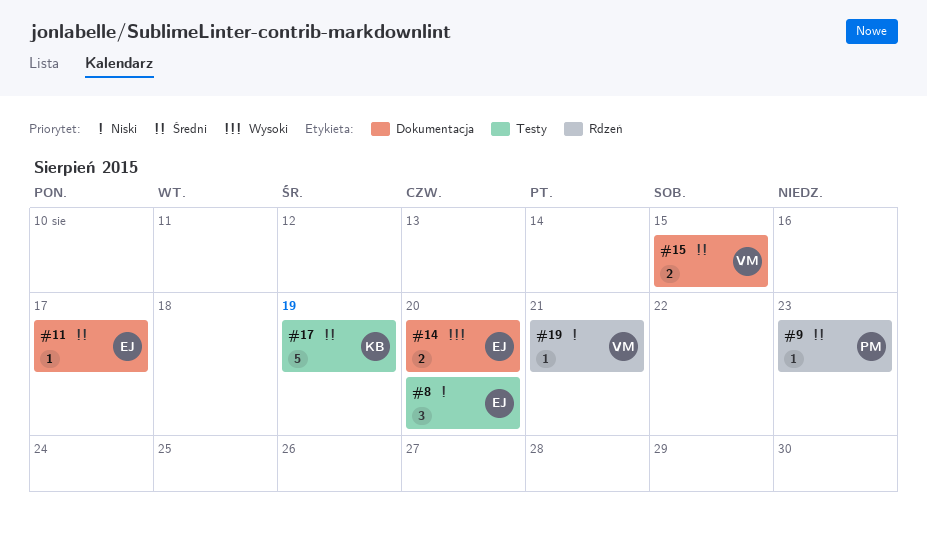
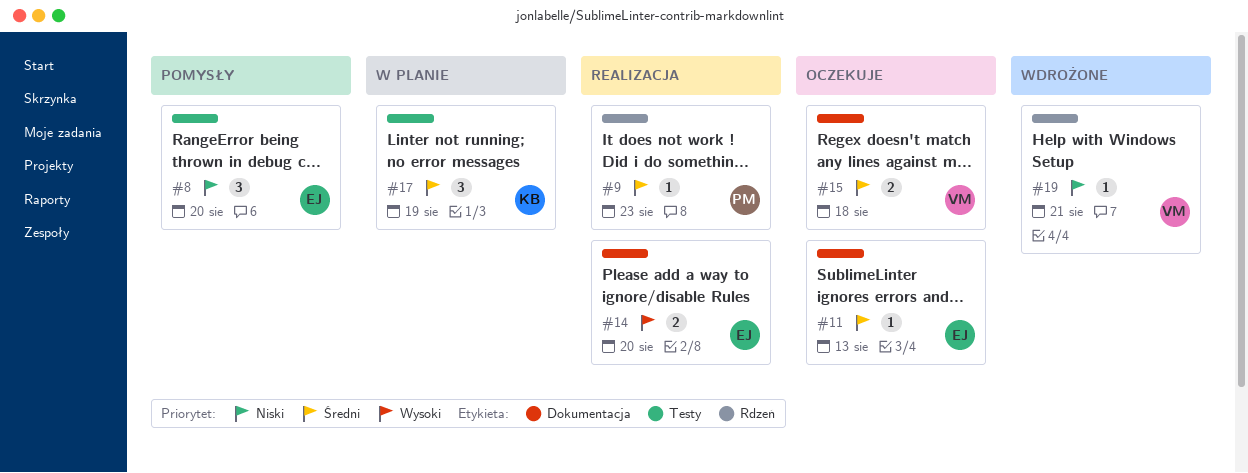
#11, due: Aug 17 -> Aug 13
#15, due: Aug 15 -> Aug 18
#17, estimate: 5 -> 3

